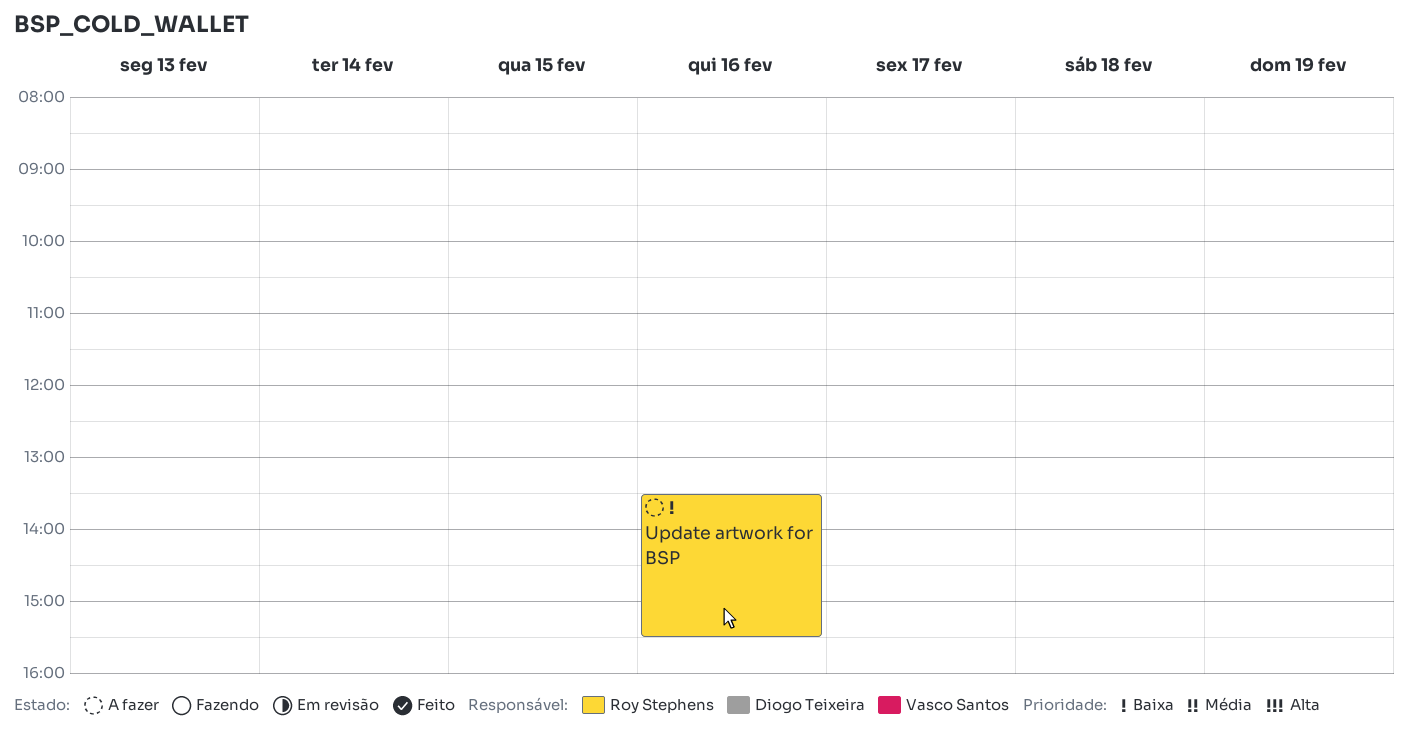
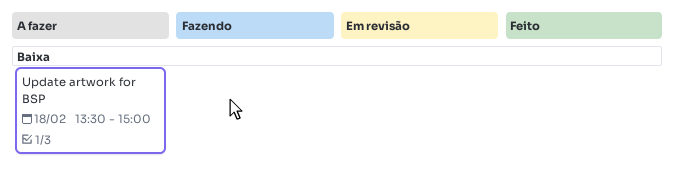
Update artwork for BSP, day: Feb 16 -> Feb 18
Update artwork for BSP, ends: 15:30 -> 15:00

